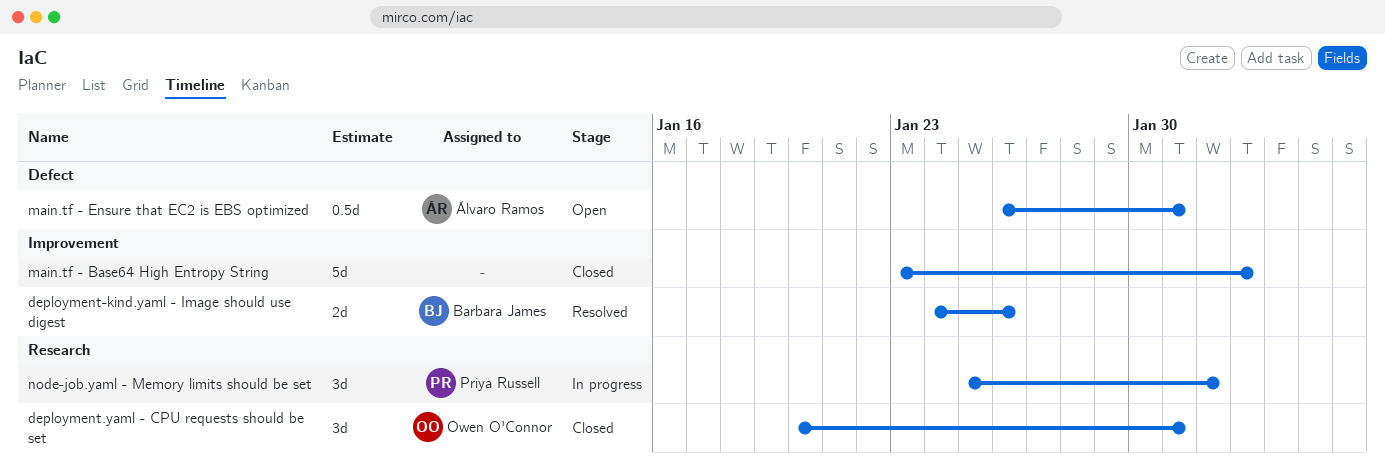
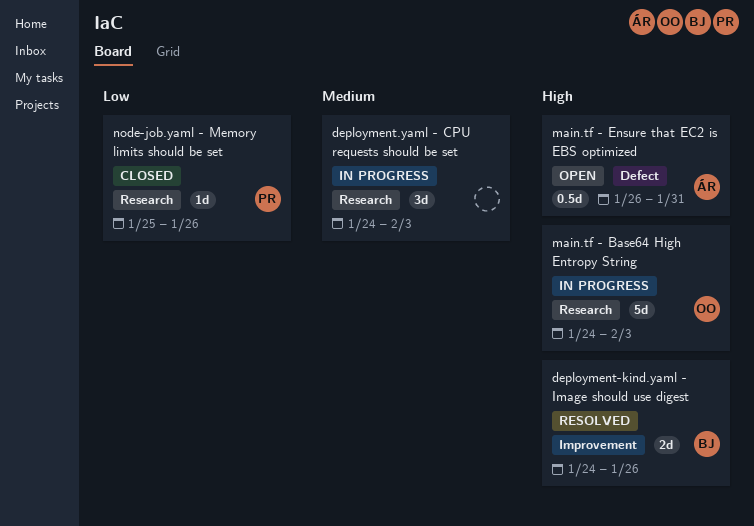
deployment.yaml - CPU requests should be set, status: Closed -> In progress
deployment.yaml - CPU requests should be set, owner: Owen O'Connor -> none
deployment.yaml - CPU requests should be set, start: Jan 20 -> Jan 24
deployment.yaml - CPU requests should be set, due: Jan 31 -> Feb 3
main.tf - Base64 High Entropy String, status: Closed -> In progress
main.tf - Base64 High Entropy String, owner: none -> Owen O'Connor
main.tf - Base64 High Entropy String, label: Improvement -> Research
main.tf - Base64 High Entropy String, start: Jan 23 -> Jan 24
main.tf - Base64 High Entropy String, due: Feb 2 -> Feb 3
node-job.yaml - Memory limits should be set, status: In progress -> Closed
node-job.yaml - Memory limits should be set, estimate: 3d -> 1d
node-job.yaml - Memory limits should be set, due: Feb 1 -> Jan 26

